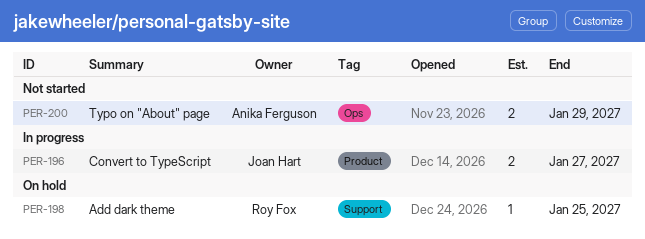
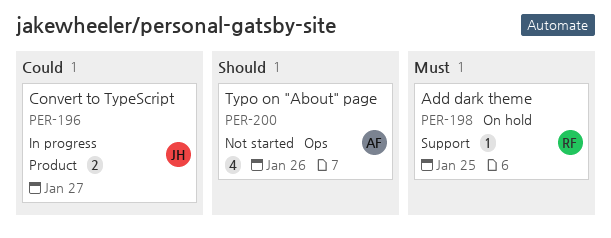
PER-200, estimate: 2 -> 4
PER-200, due: Jan 29 -> Jan 26

